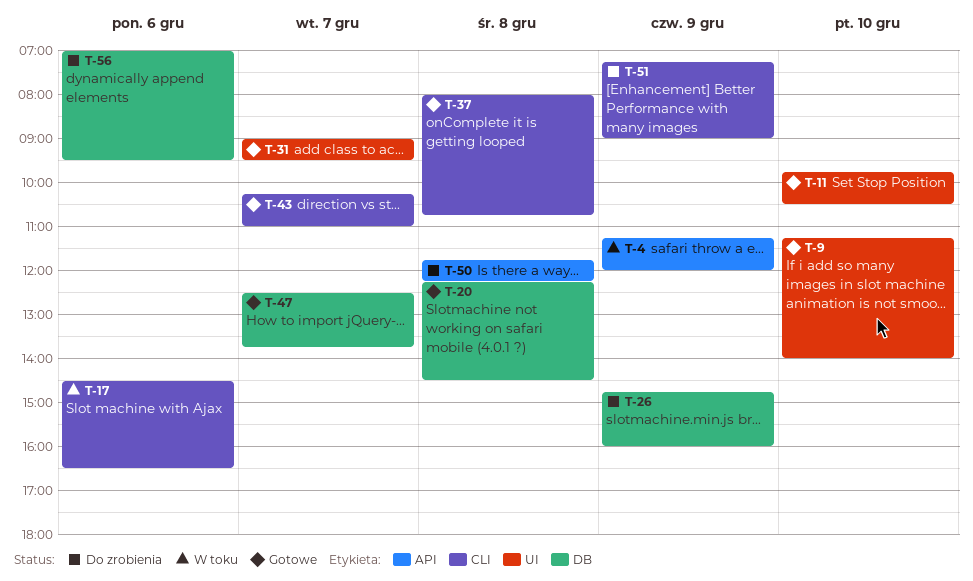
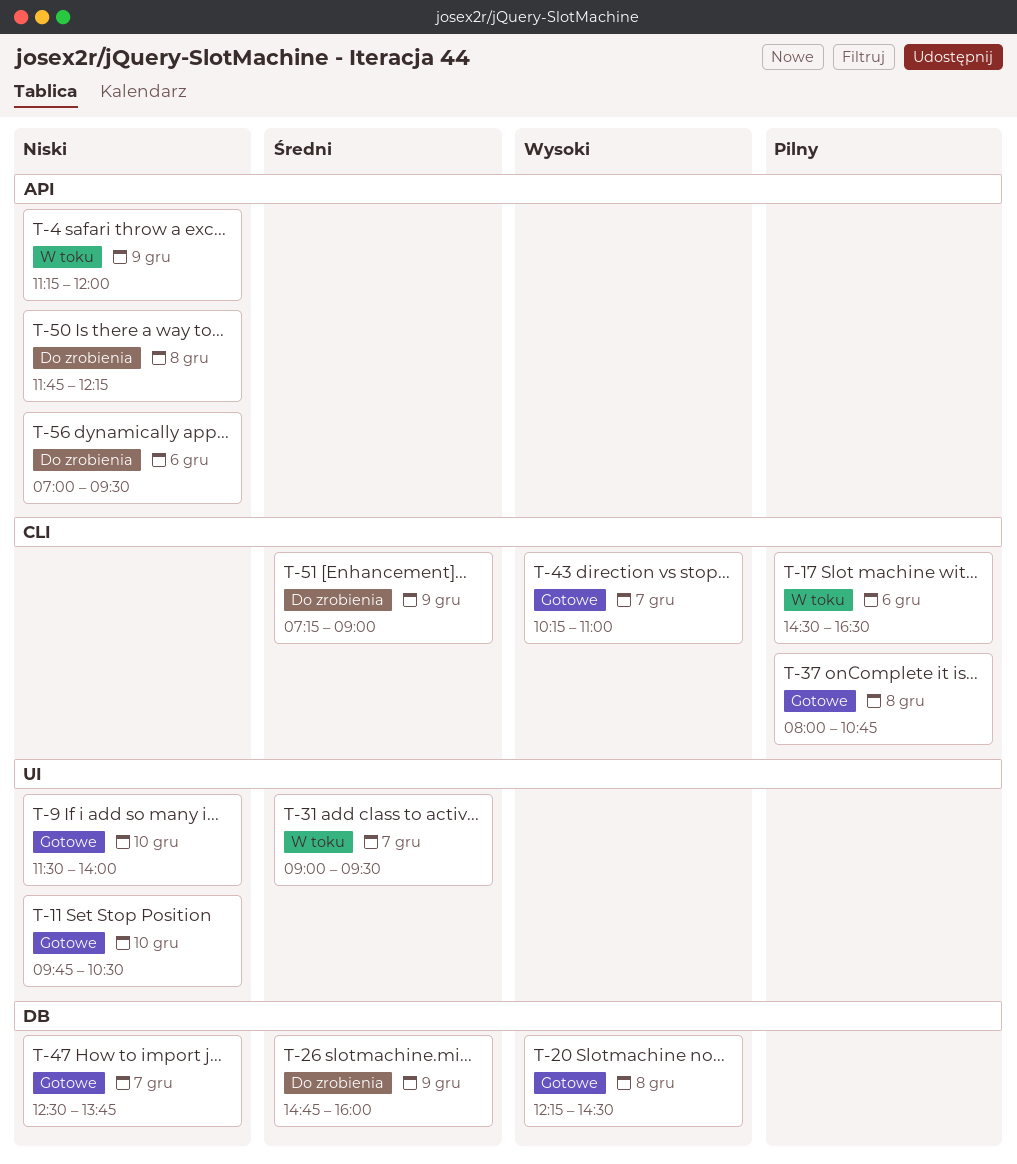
T-9, begins: 11:15 -> 11:30
T-31, status: Gotowe -> W toku
T-56, label: DB -> API

